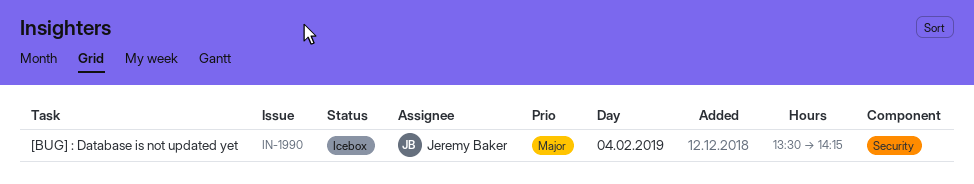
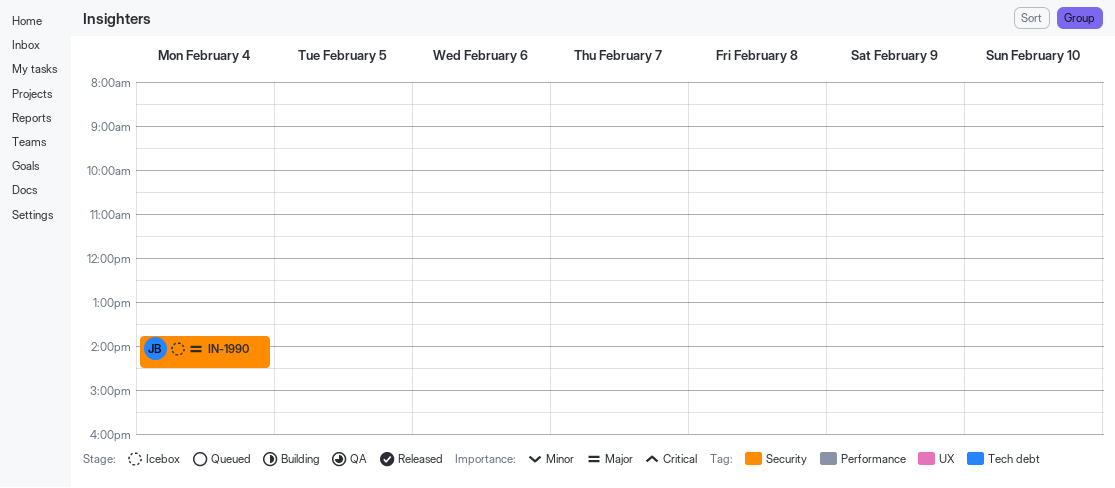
IN-1990, begins: 13:30 -> 13:45
IN-1990, ends: 14:15 -> 14:30

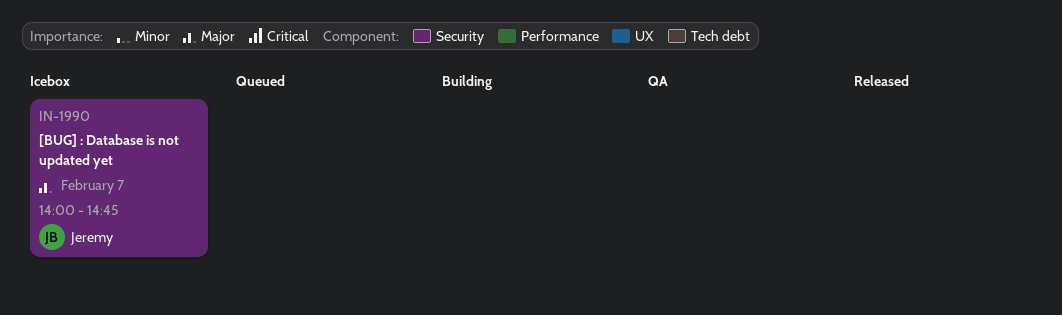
IN-1990, day: Feb 4 -> Feb 7
IN-1990, begins: 13:45 -> 14:00
IN-1990, ends: 14:30 -> 14:45

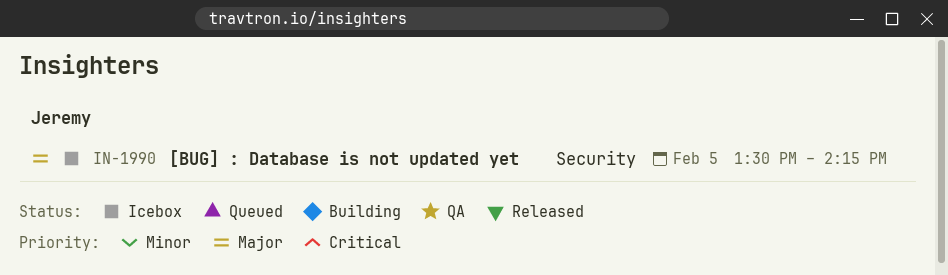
IN-1990, day: Feb 7 -> Feb 5
IN-1990, begins: 14:00 -> 13:30
IN-1990, ends: 14:45 -> 14:15

